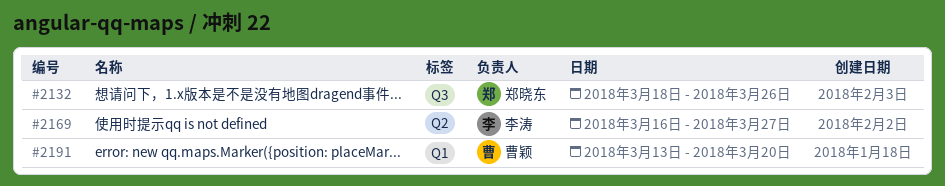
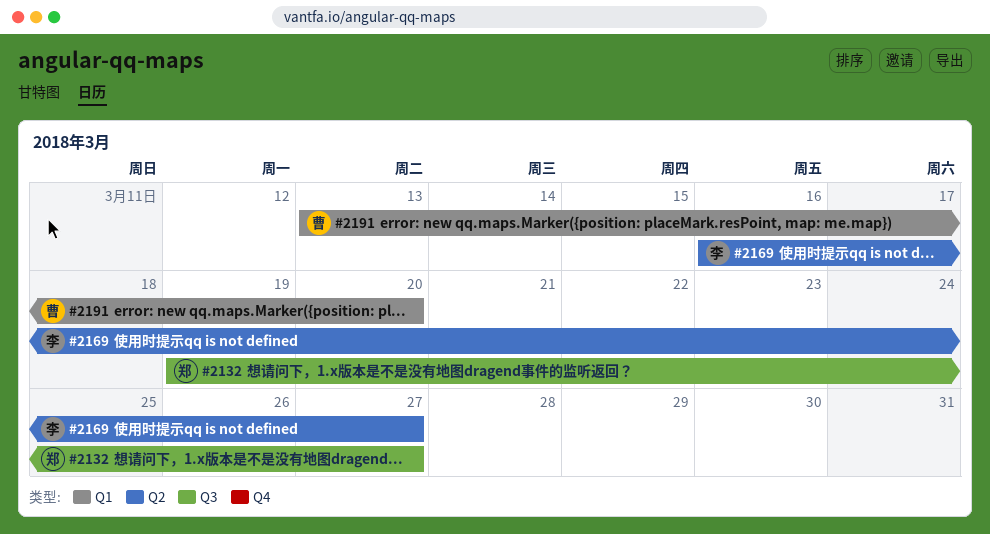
#2132, start: Mar 18 -> Mar 19
#2132, due: Mar 26 -> Mar 27

